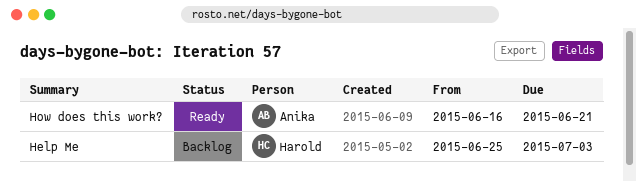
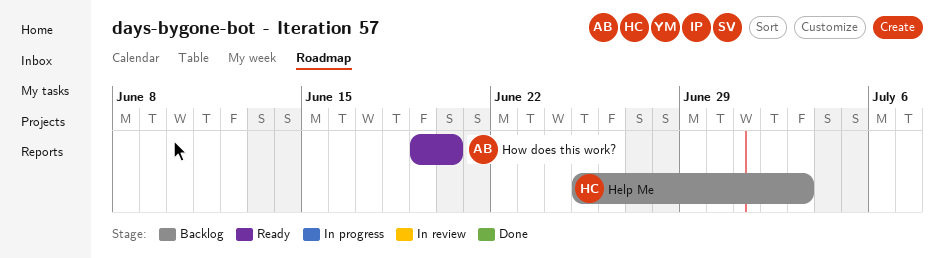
How does this work?, start: Jun 16 -> Jun 19
How does this work?, due: Jun 21 -> Jun 20

